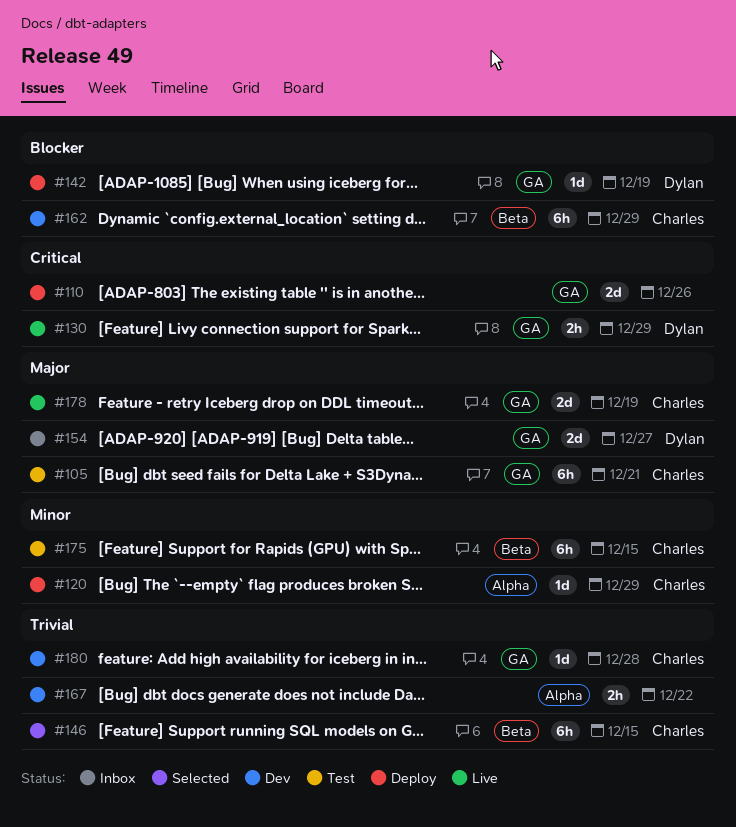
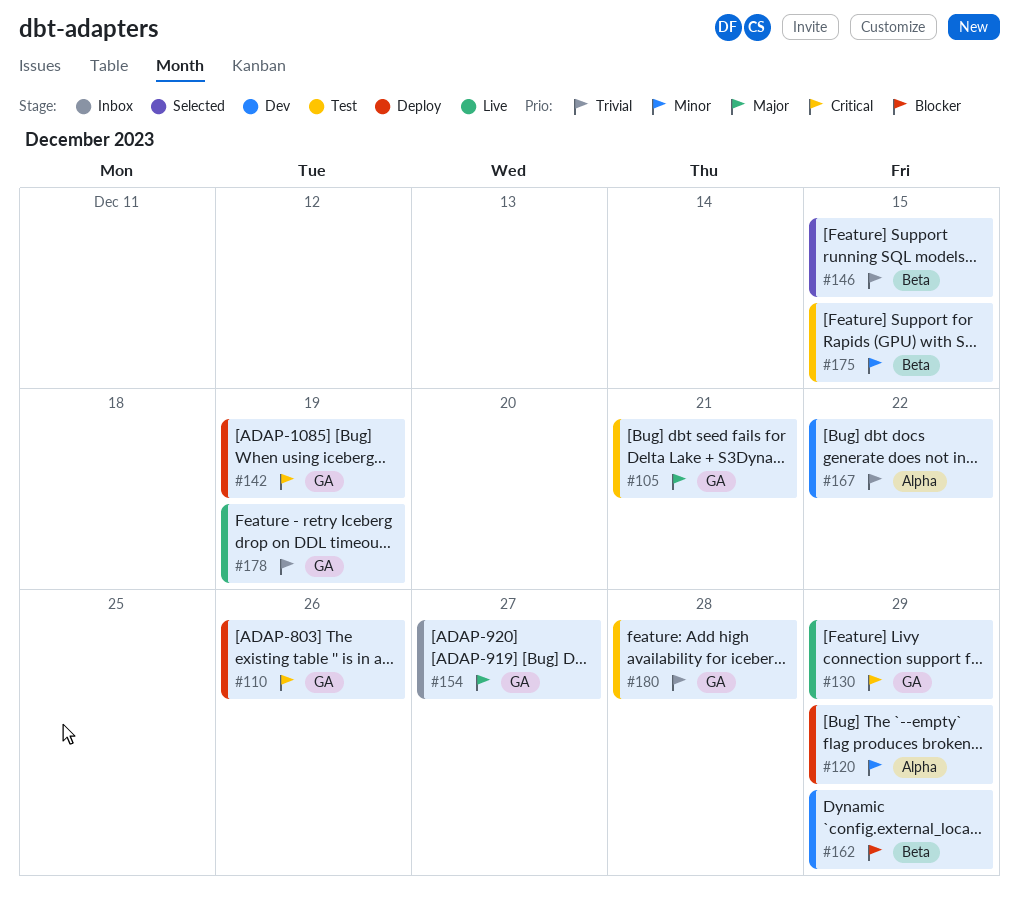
#142, priority: Blocker -> Critical
#178, priority: Major -> Trivial
#180, status: Dev -> Test

